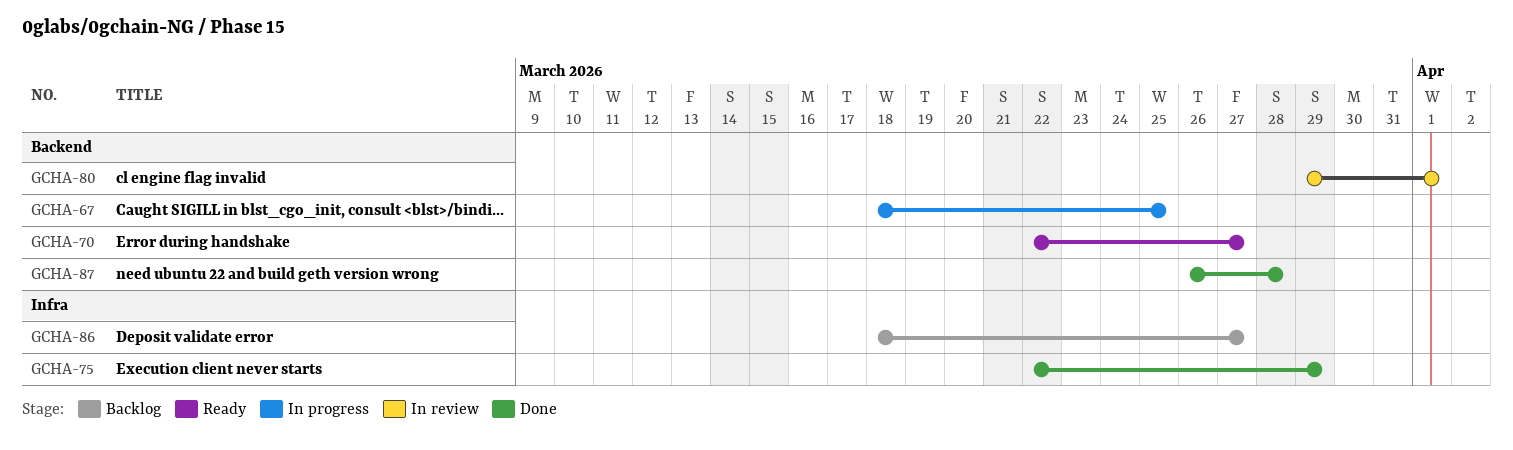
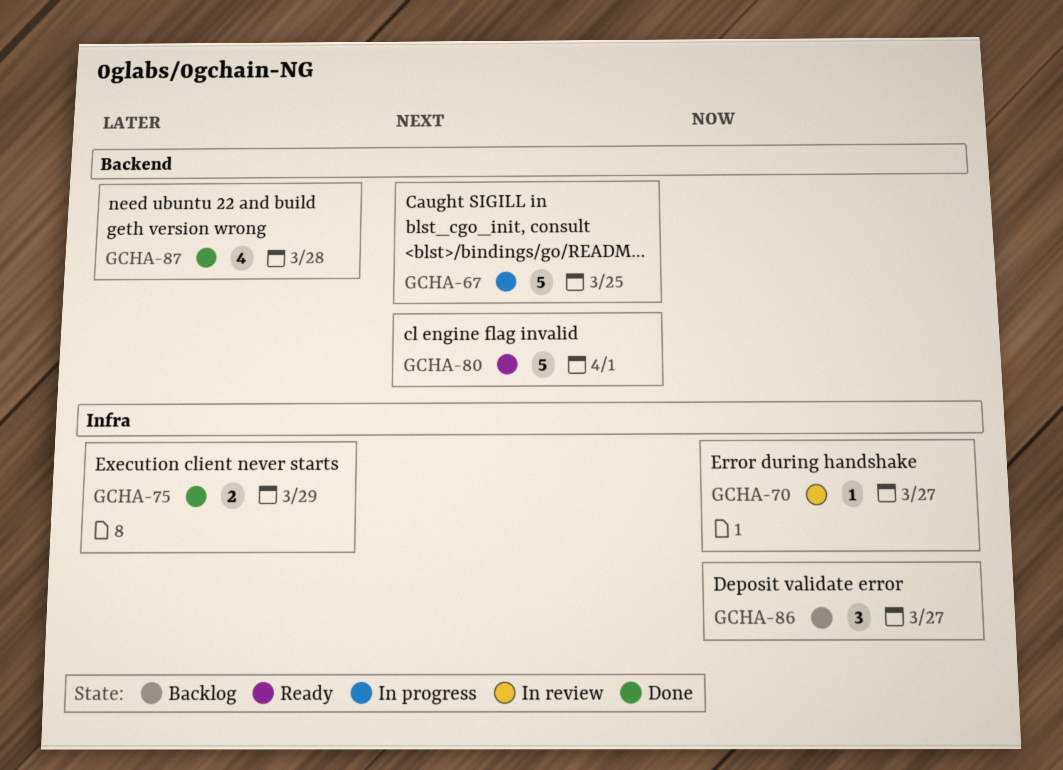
GCHA-70, status: Ready -> In review
GCHA-70, label: Backend -> Infra
GCHA-80, status: In review -> Ready

